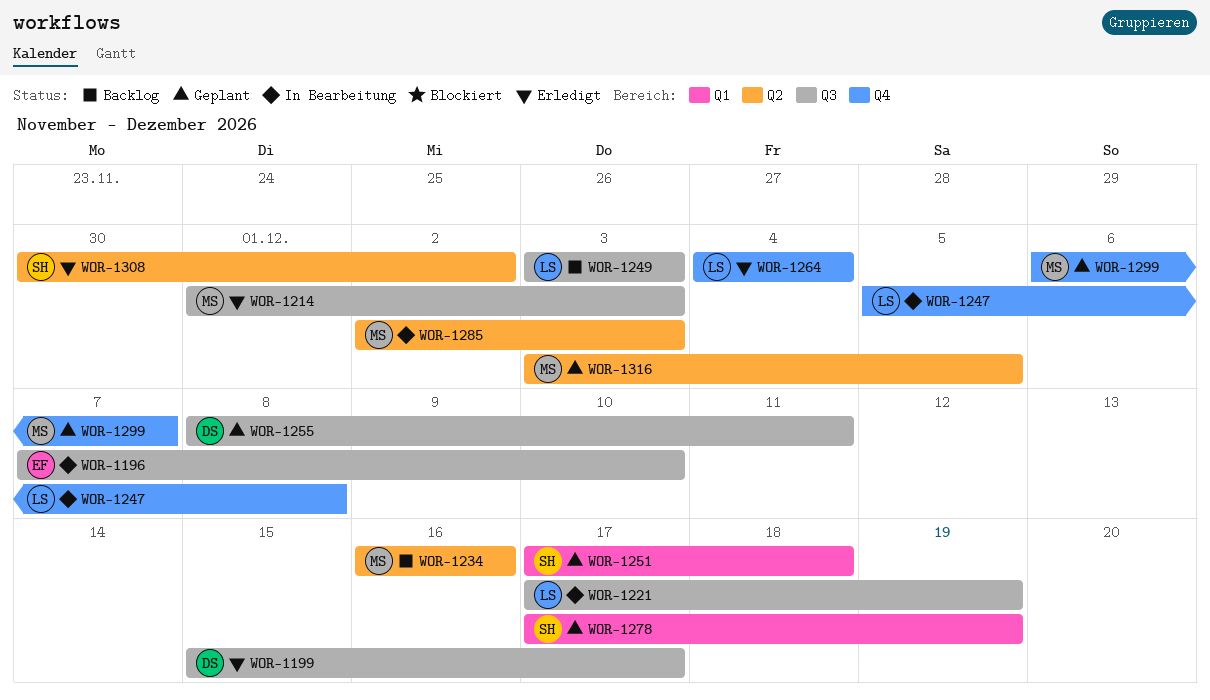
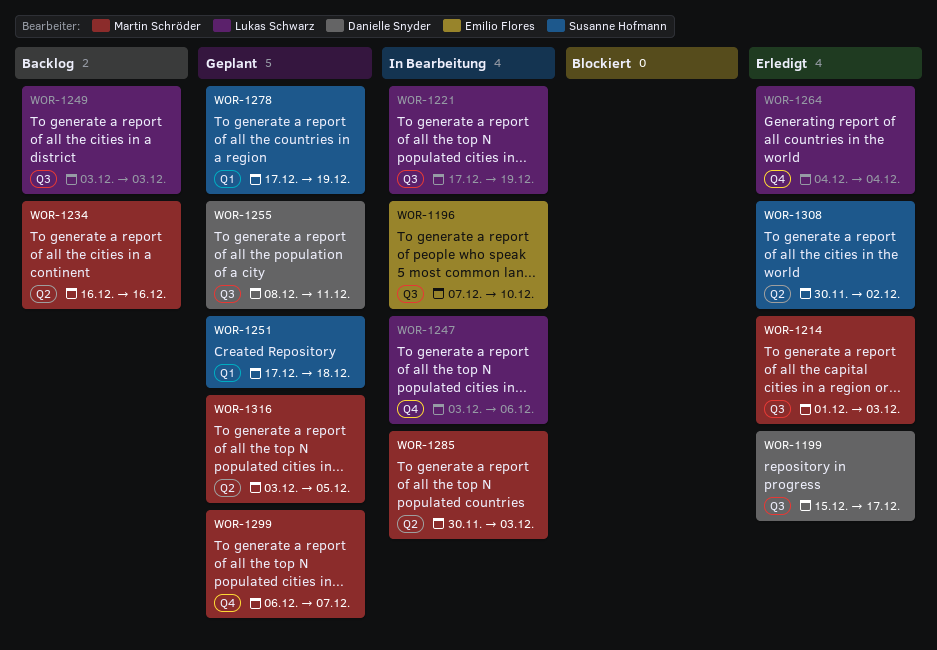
WOR-1247, start: Dec 5 -> Dec 3
WOR-1247, due: Dec 8 -> Dec 6
WOR-1285, start: Dec 2 -> Nov 30

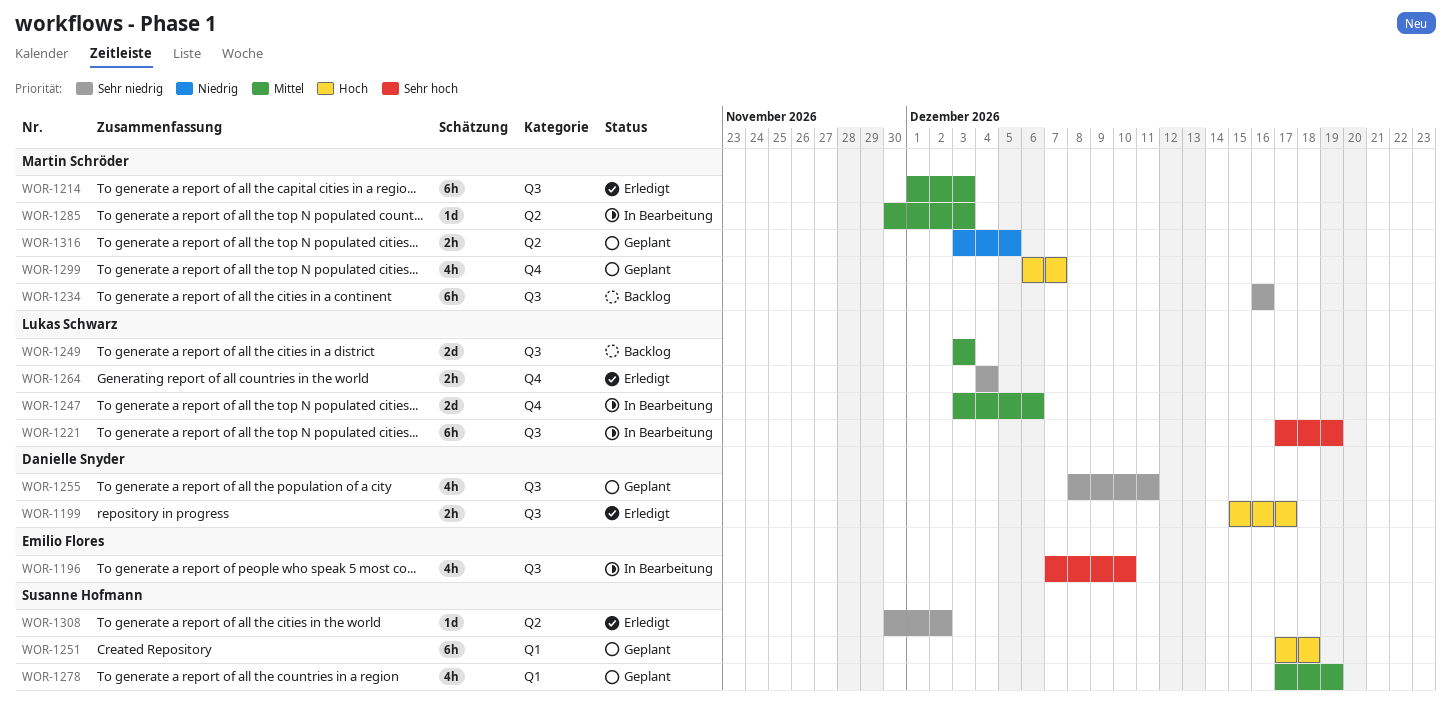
WOR-1234, label: Q2 -> Q3

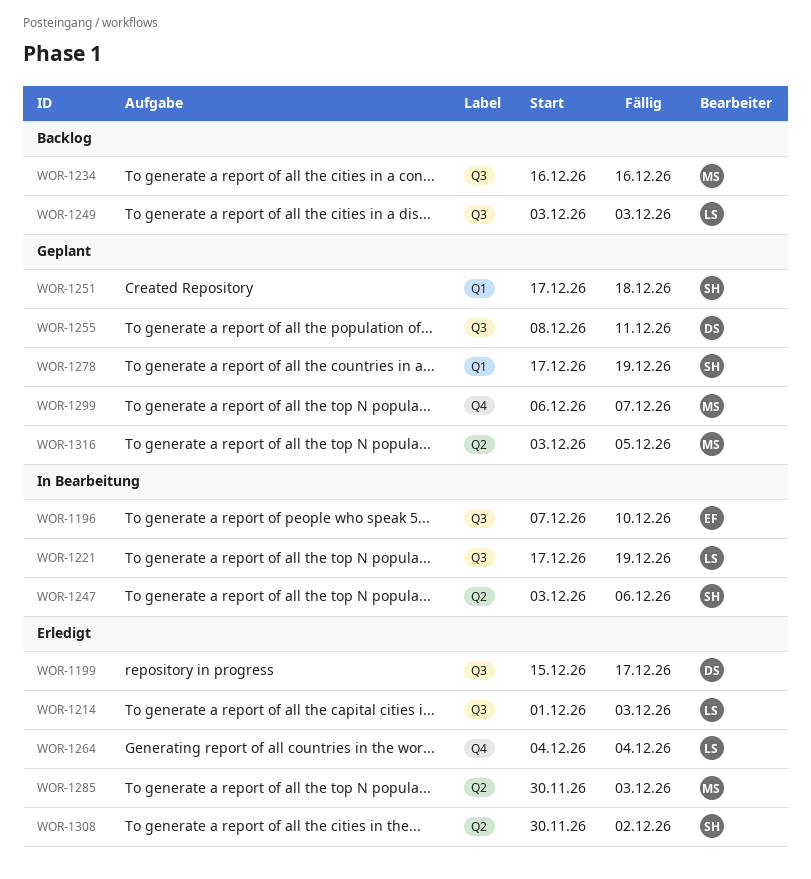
WOR-1214, owner: Martin Schröder -> Lukas Schwarz
WOR-1247, owner: Lukas Schwarz -> Susanne Hofmann
WOR-1247, label: Q4 -> Q2
WOR-1285, status: In Bearbeitung -> Erledigt

